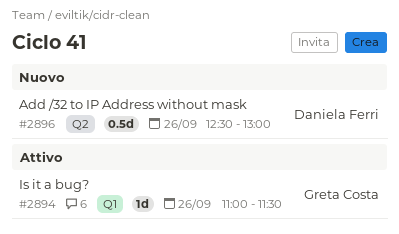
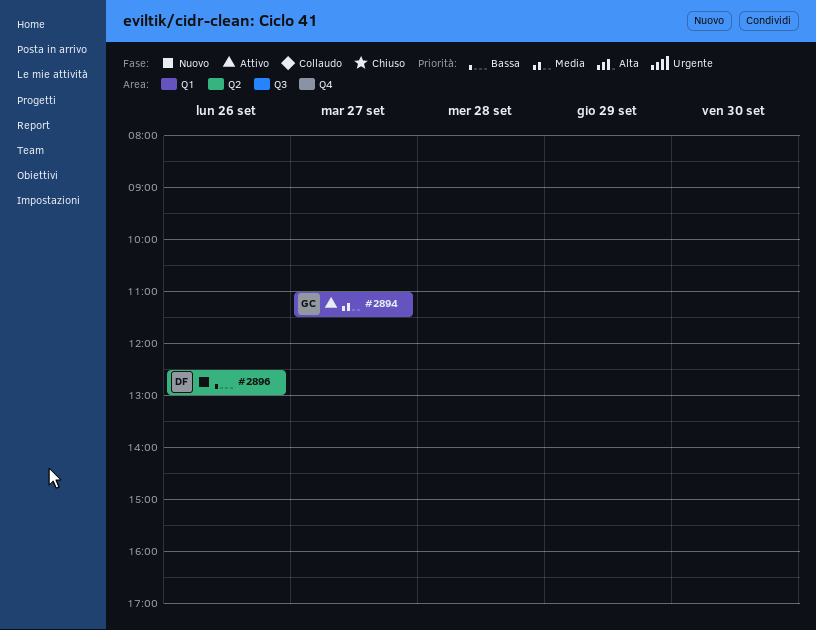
#2894, day: Sep 26 -> Sep 27

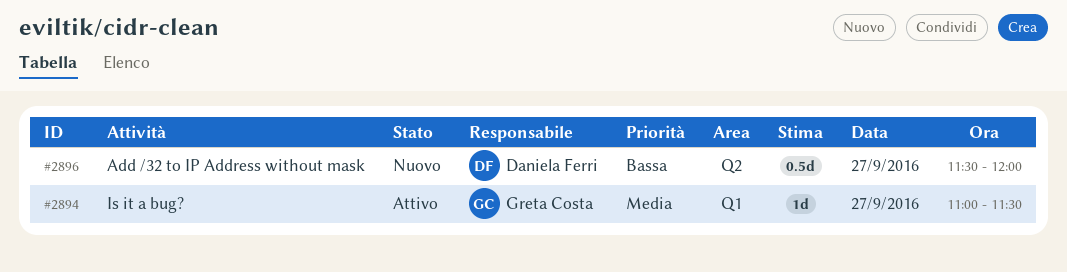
#2896, day: Sep 26 -> Sep 27
#2896, begins: 12:30 -> 11:30
#2896, ends: 13:00 -> 12:00

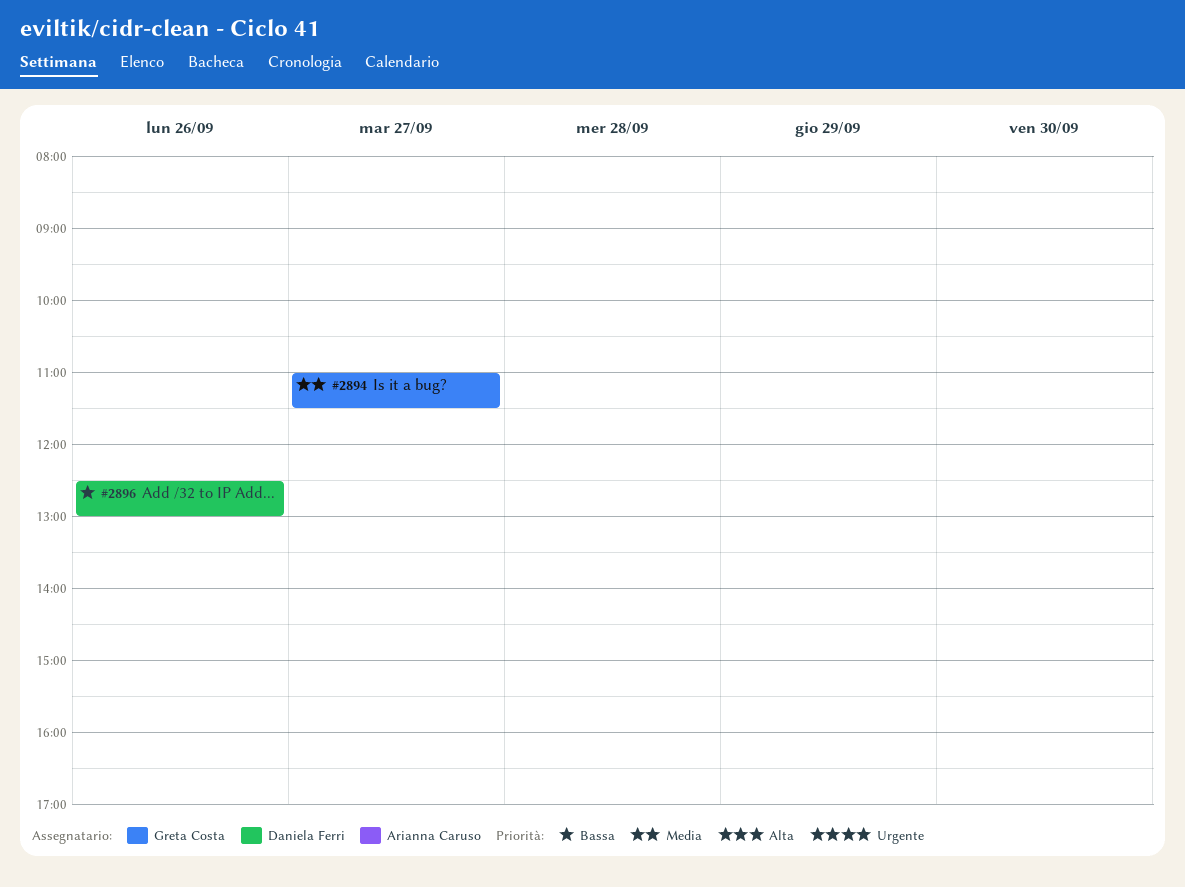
#2896, day: Sep 27 -> Sep 26
#2896, begins: 11:30 -> 12:30
#2896, ends: 12:00 -> 13:00

